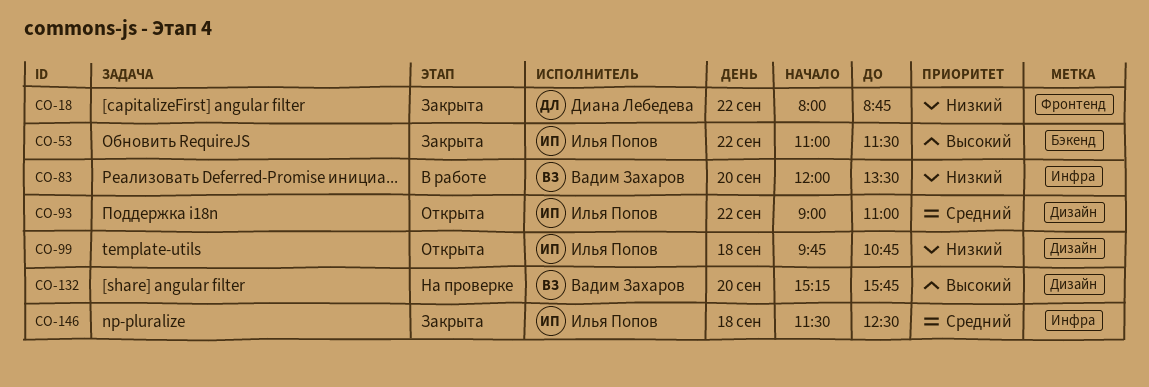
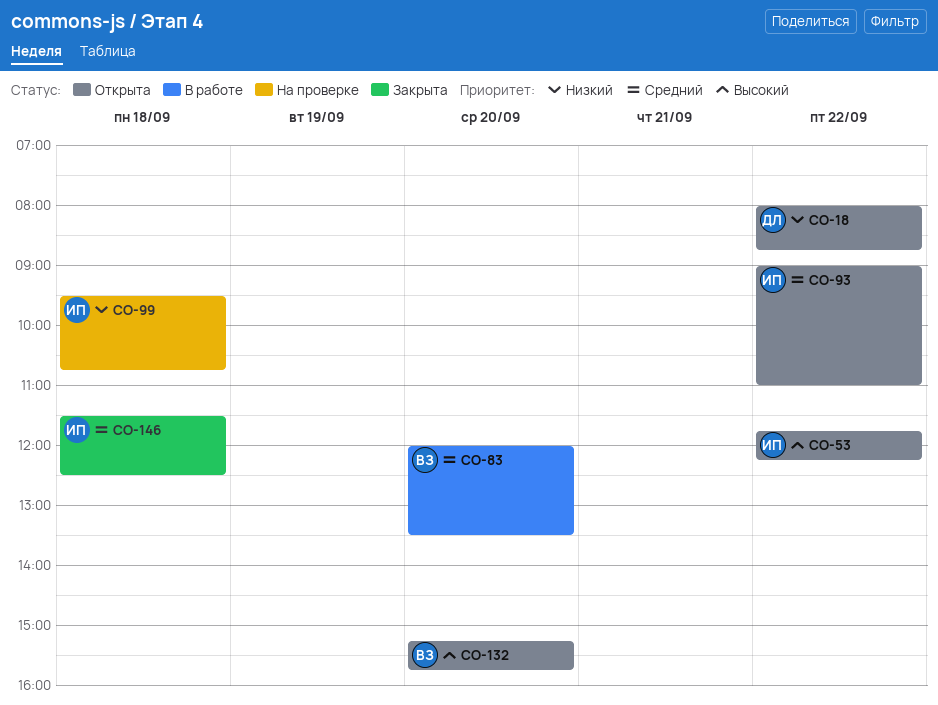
CO-18, status: Закрыта -> Открыта
CO-53, status: Закрыта -> Открыта
CO-53, begins: 11:00 -> 11:45
CO-53, ends: 11:30 -> 12:15
CO-83, priority: Низкий -> Средний
CO-99, status: Открыта -> На проверке
CO-99, begins: 09:45 -> 09:30
CO-132, status: На проверке -> Открыта

